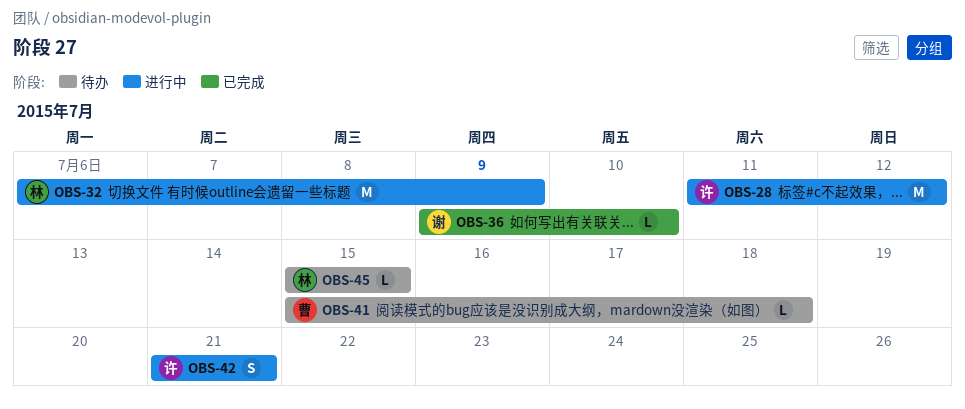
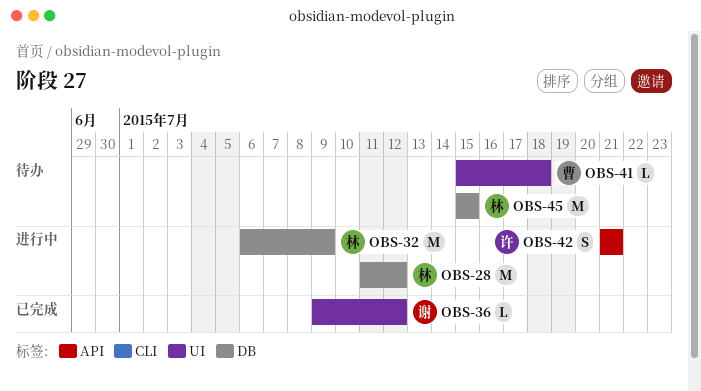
OBS-28, owner: 许 -> 林
OBS-36, due: Jul 10 -> Jul 12
OBS-45, estimate: L -> M

